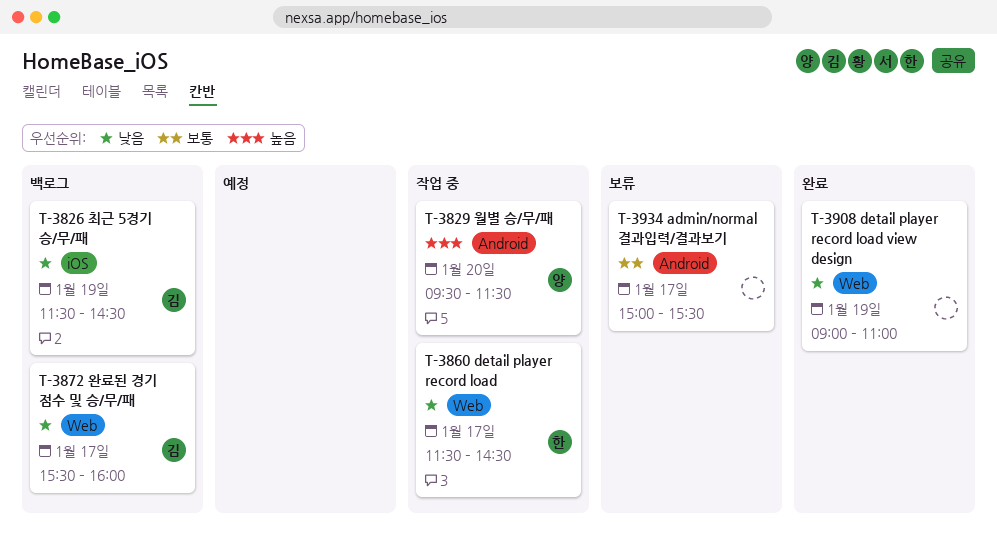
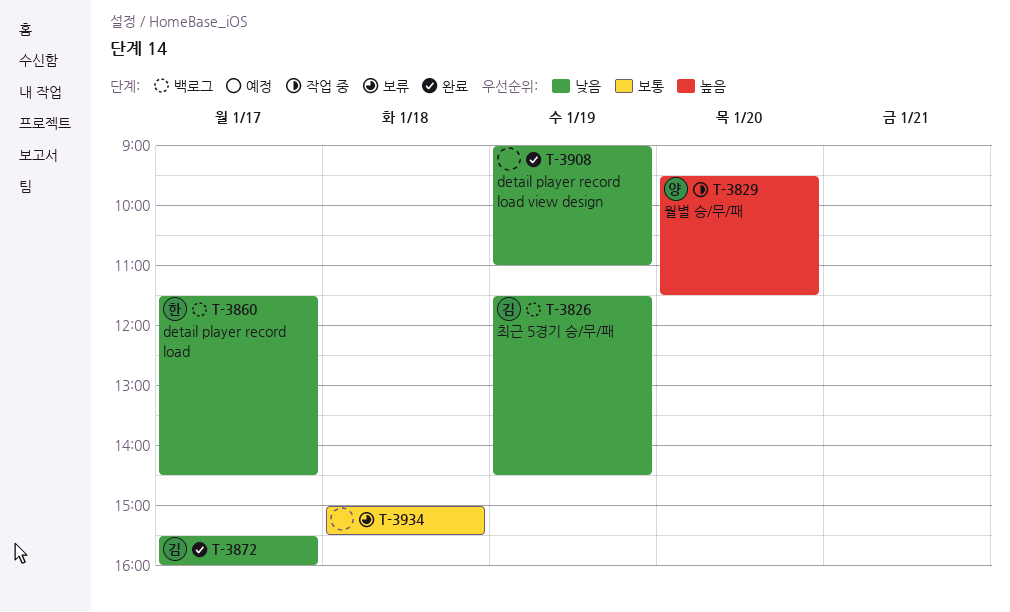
T-3860, status: 작업 중 -> 백로그
T-3872, status: 백로그 -> 완료
T-3934, day: Jan 17 -> Jan 18

